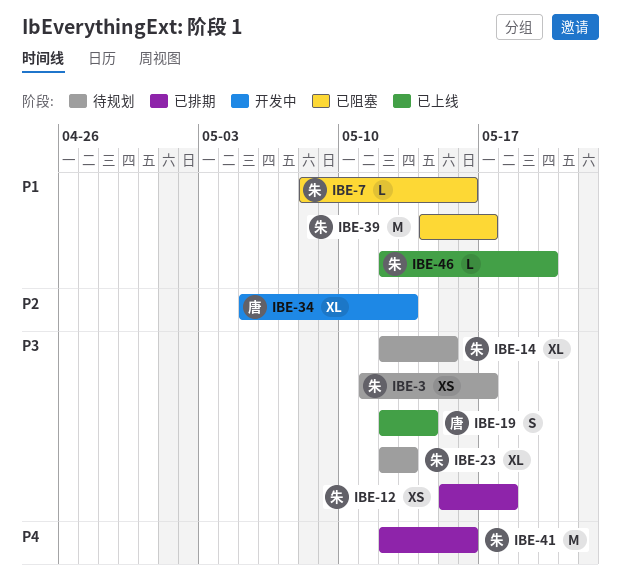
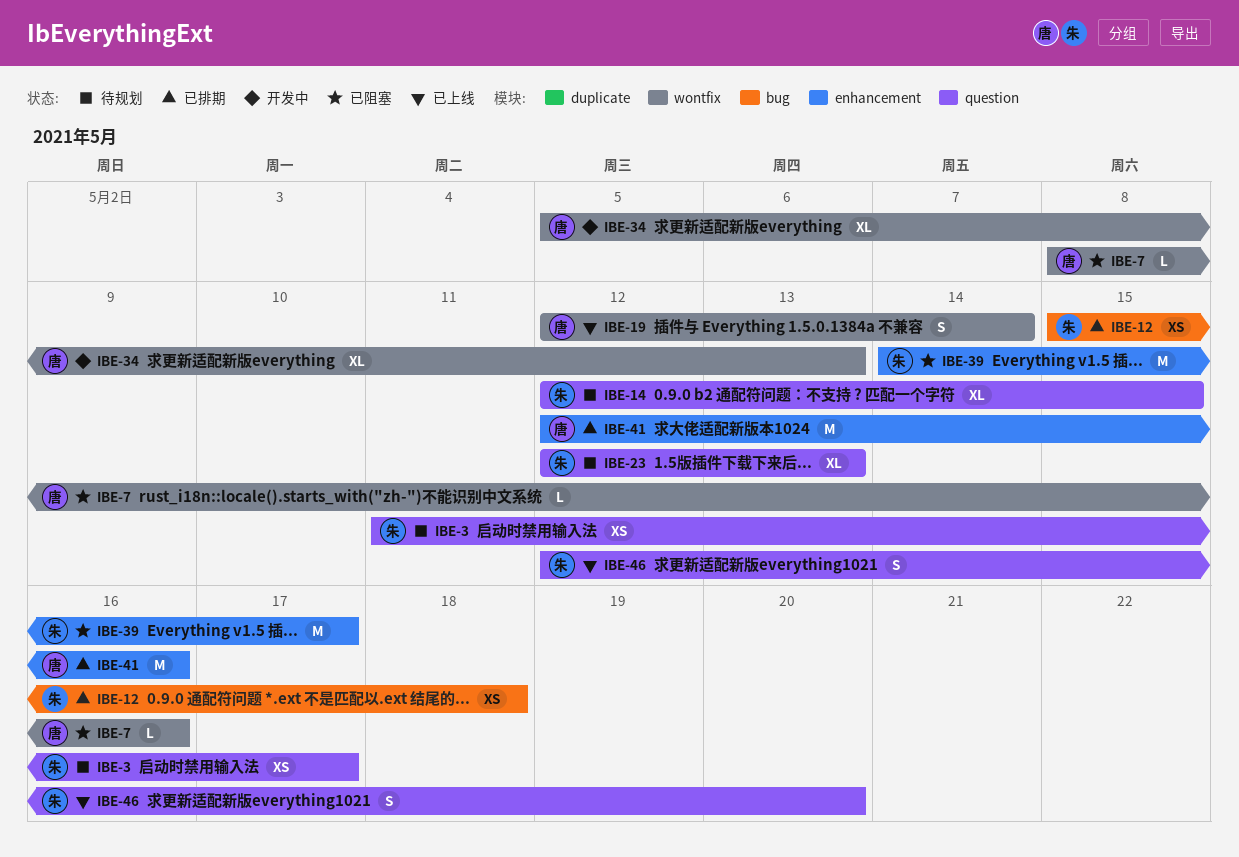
IBE-7, owner: 朱 -> 唐
IBE-41, owner: 朱 -> 唐
IBE-46, estimate: L -> S

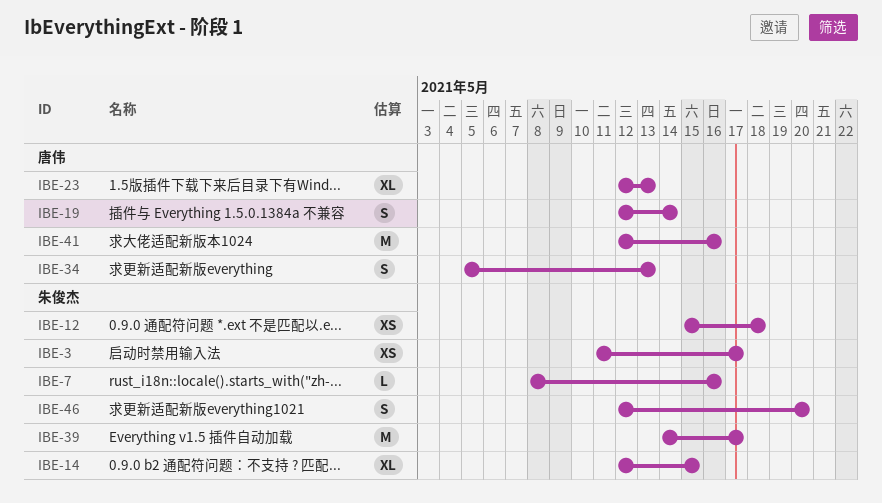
IBE-7, owner: 唐伟 -> 朱俊杰
IBE-23, owner: 朱俊杰 -> 唐伟
IBE-34, estimate: XL -> S

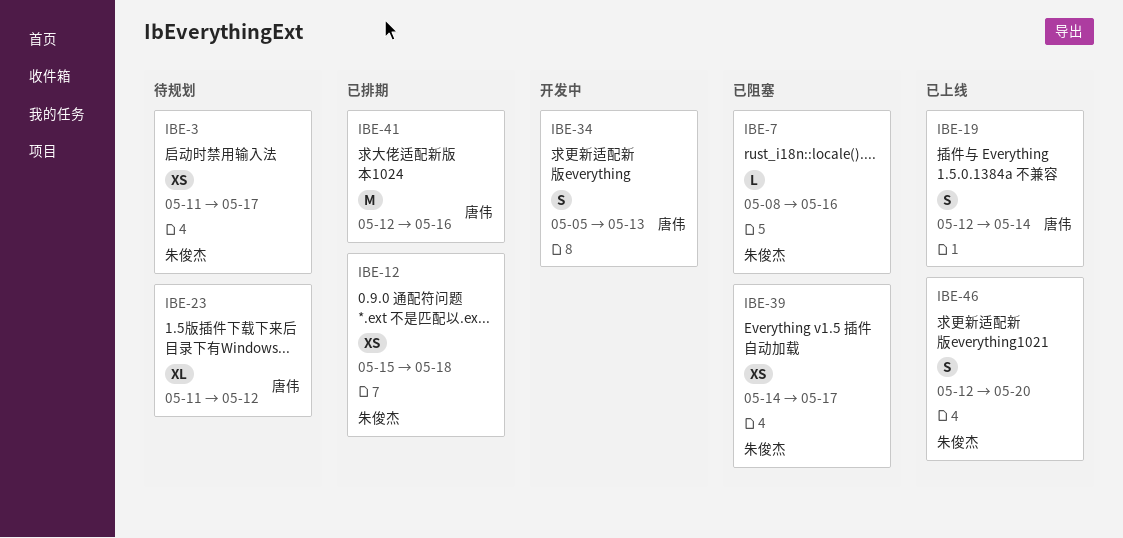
IBE-14: present -> none
IBE-23, start: May 12 -> May 11
IBE-23, due: May 13 -> May 12
IBE-39, estimate: M -> XS

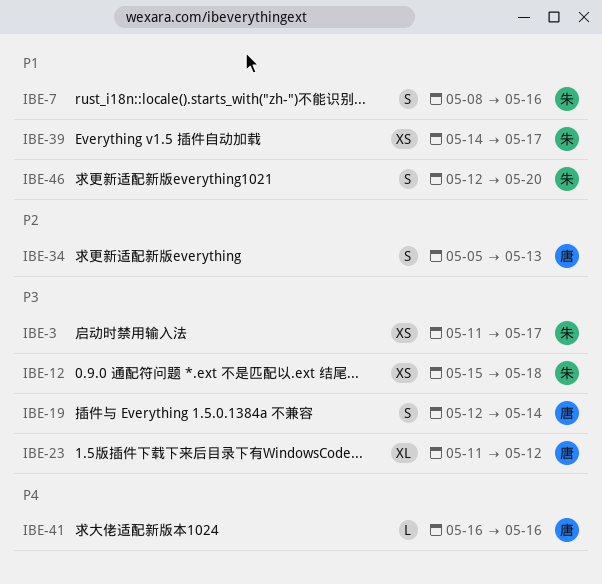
IBE-7, estimate: L -> S
IBE-41, estimate: M -> L
IBE-41, start: May 12 -> May 16

